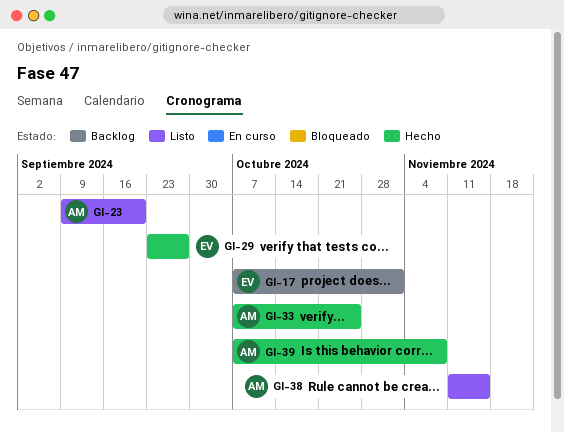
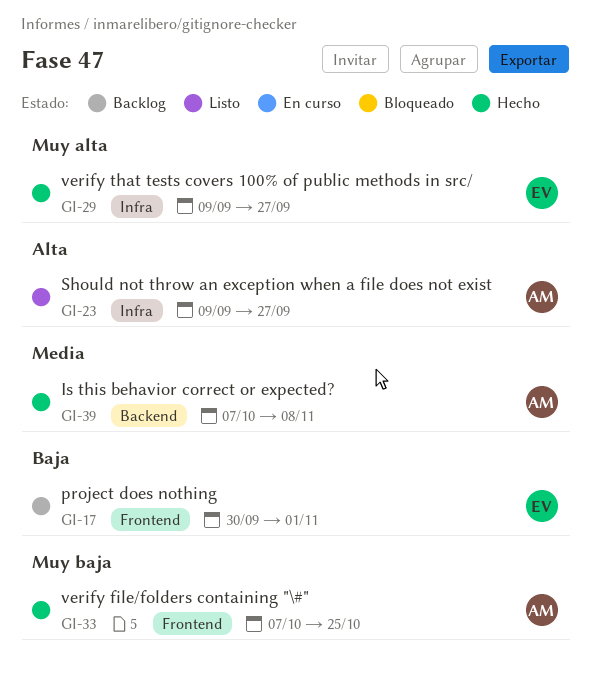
GI-17, start: Oct 7 -> Sep 30
GI-23, due: Sep 20 -> Sep 27
GI-29, start: Sep 23 -> Sep 9
GI-38: present -> none

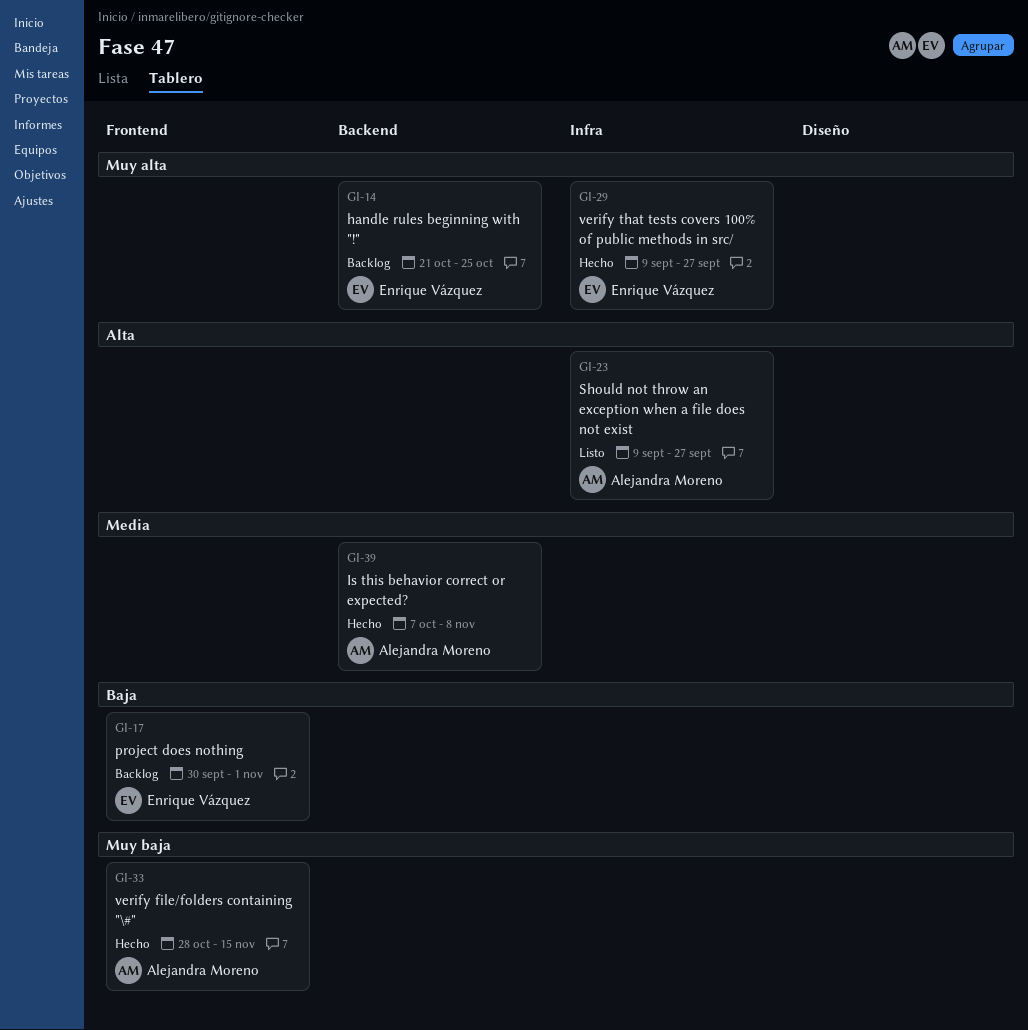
GI-14: none -> present
GI-33, start: Oct 7 -> Oct 28
GI-33, due: Oct 25 -> Nov 15

